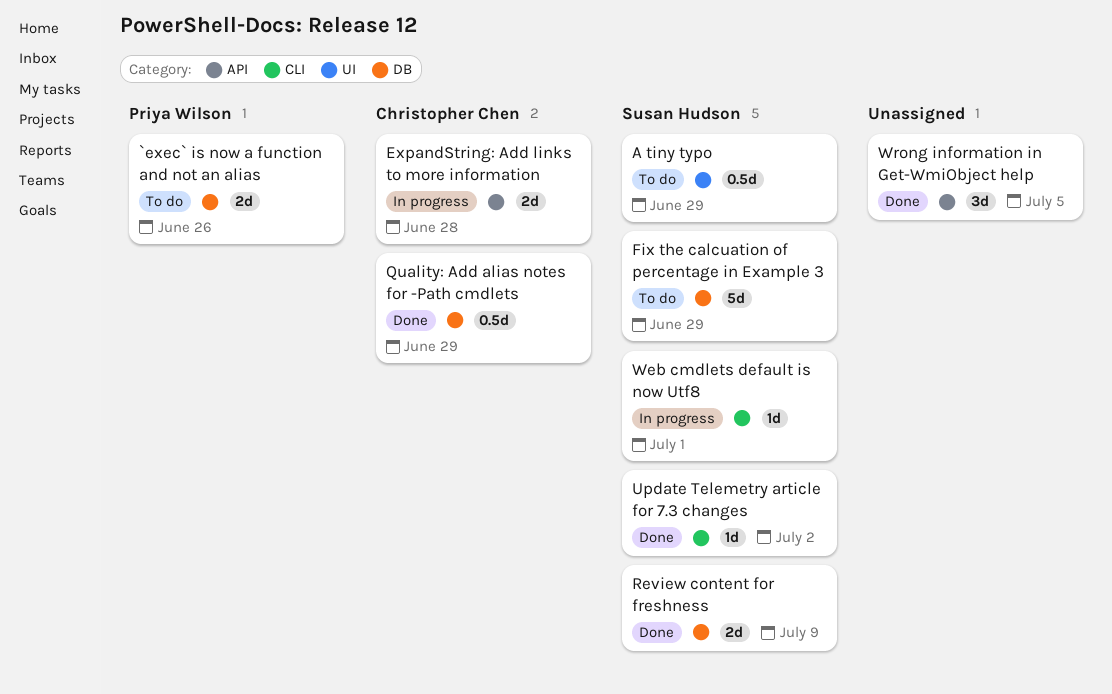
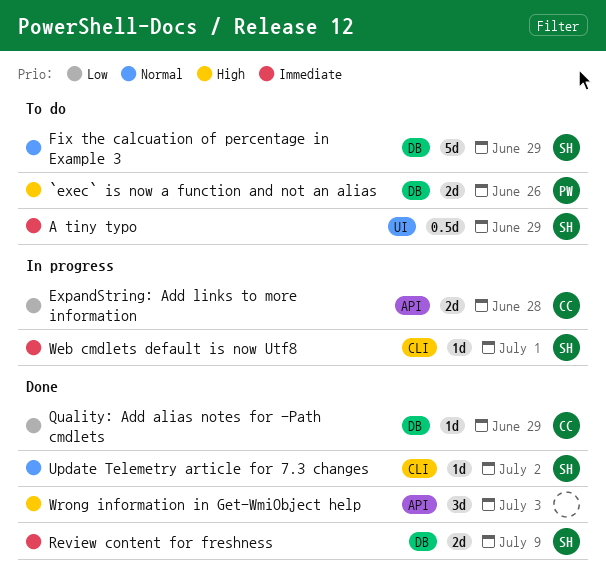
Quality: Add alias notes for -Path cmdlets, estimate: 0.5d -> 1d
Wrong information in Get-WmiObject help, due: Jul 5 -> Jul 3

